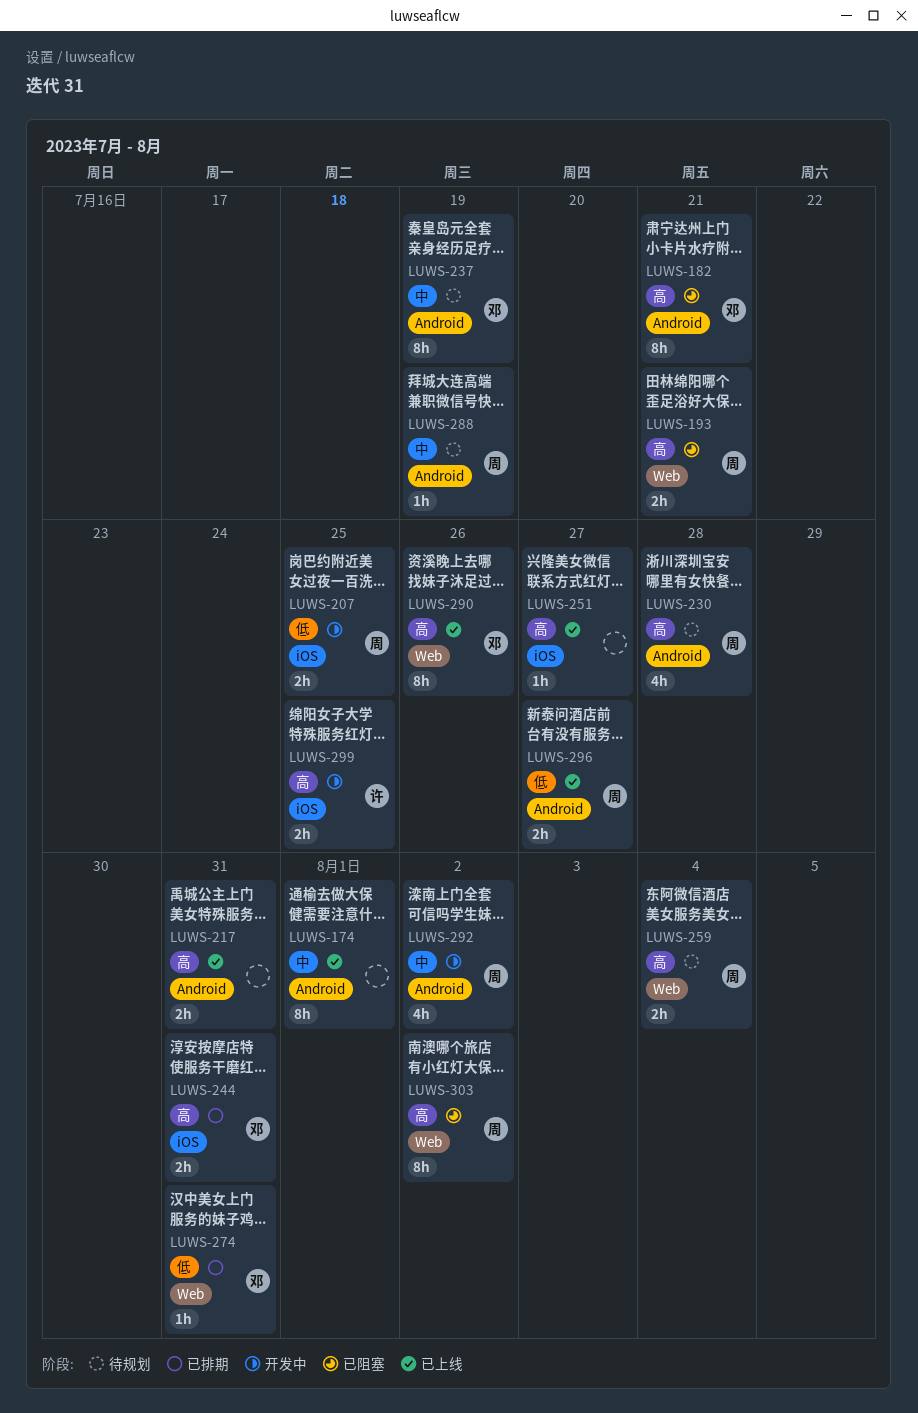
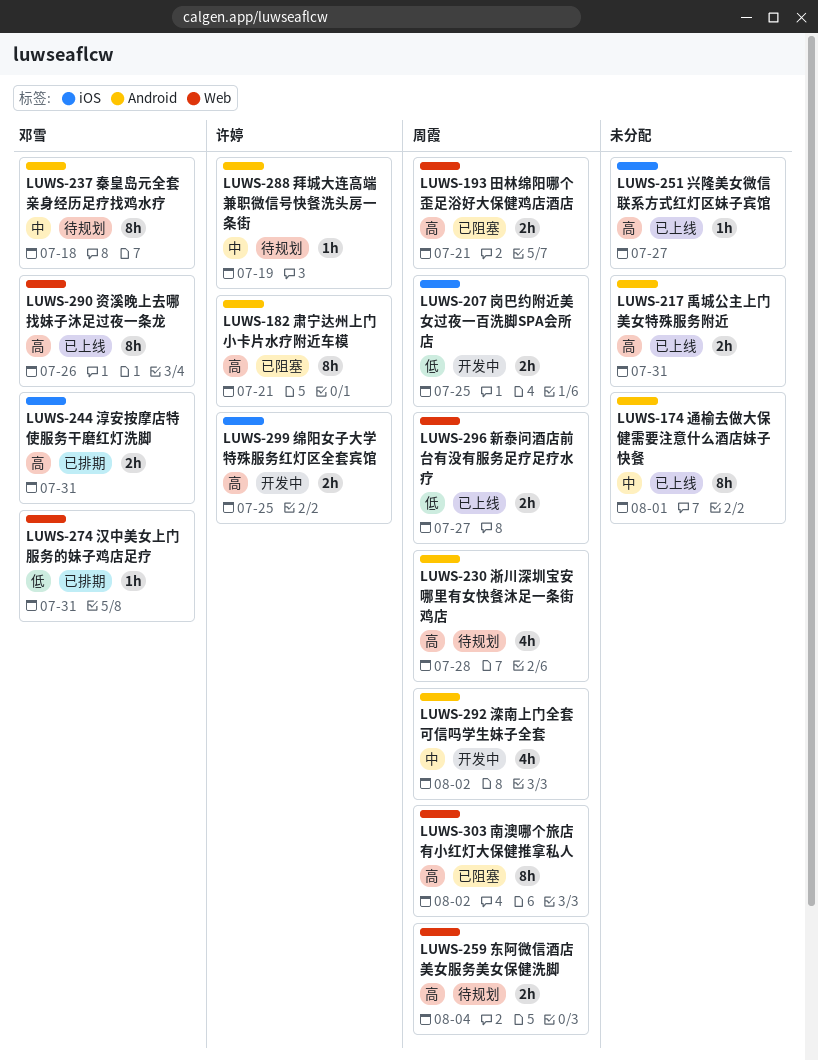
LUWS-182, owner: 邓雪 -> 许婷
LUWS-237, due: Jul 19 -> Jul 18
LUWS-288, owner: 周霞 -> 许婷
LUWS-296, label: Android -> Web

